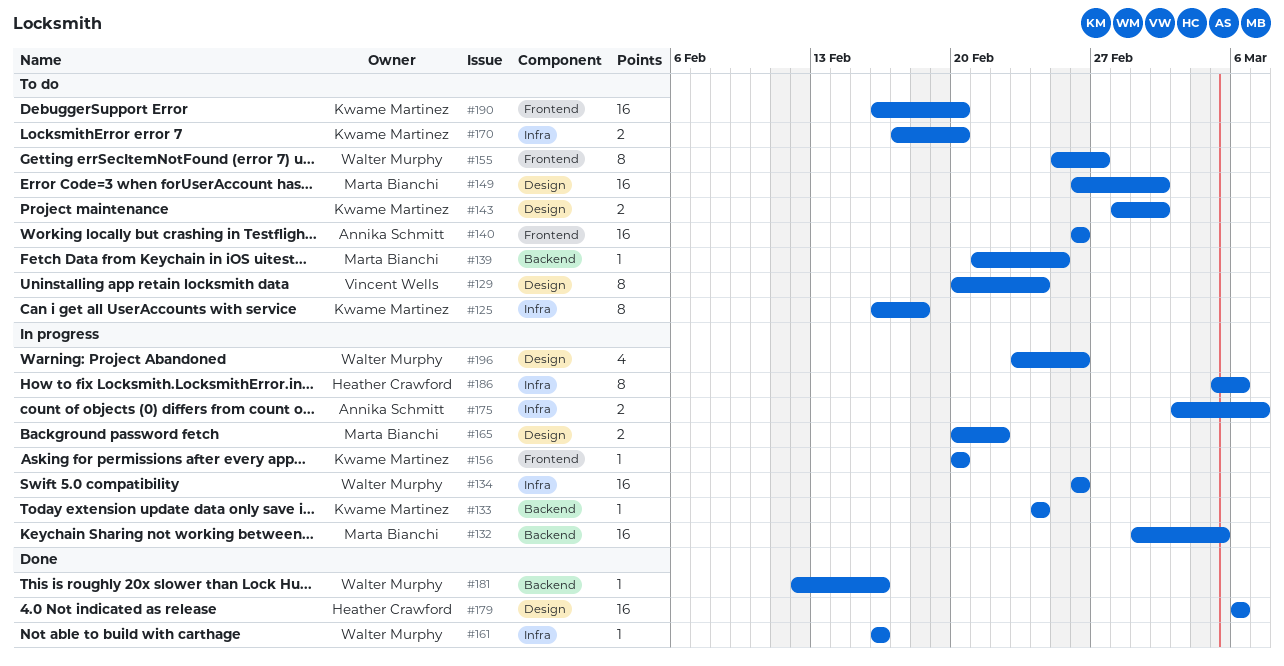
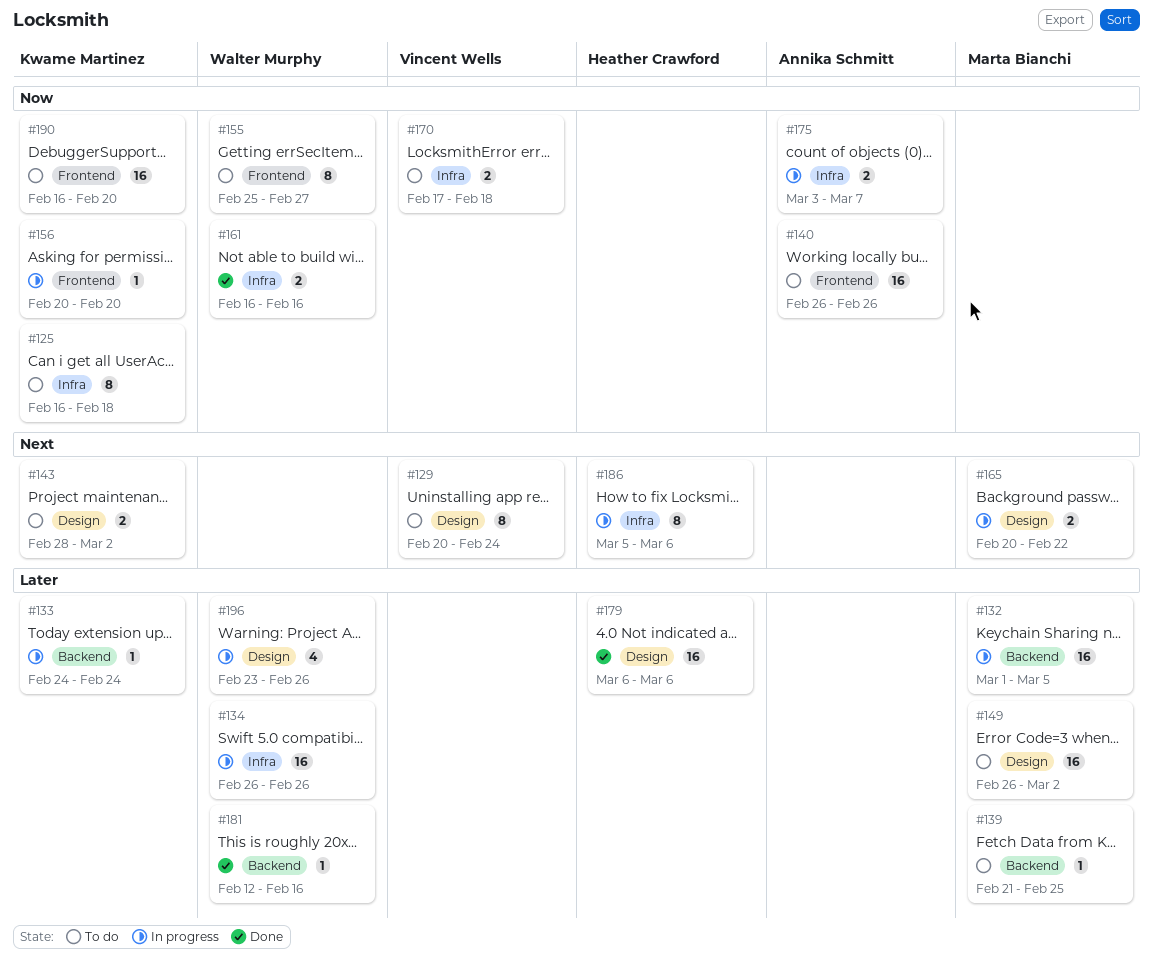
#161, estimate: 1 -> 2
#170, owner: Kwame Martinez -> Vincent Wells
#170, due: Feb 20 -> Feb 18

